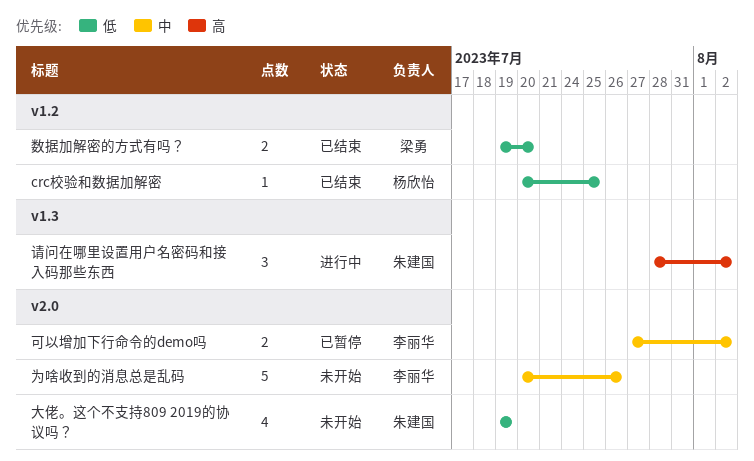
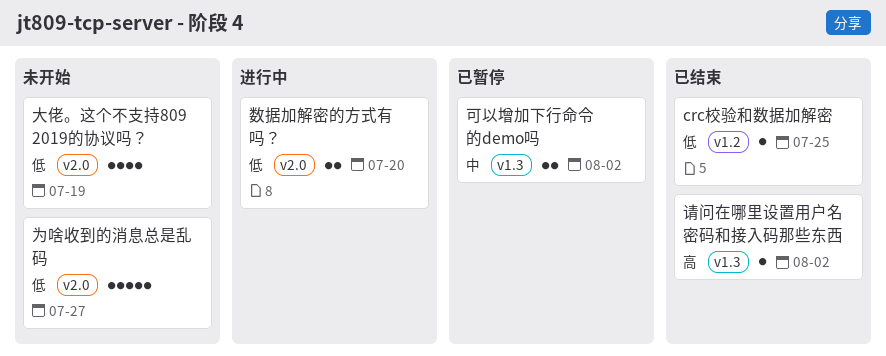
为啥收到的消息总是乱码, priority: 中 -> 低
为啥收到的消息总是乱码, due: Jul 26 -> Jul 27
可以增加下行命令的demo吗, label: v2.0 -> v1.3
数据加解密的方式有吗？, status: 已结束 -> 进行中
数据加解密的方式有吗？, label: v1.2 -> v2.0
请问在哪里设置用户名密码和接入码那些东西, status: 进行中 -> 已结束
请问在哪里设置用户名密码和接入码那些东西, estimate: 3 -> 1

